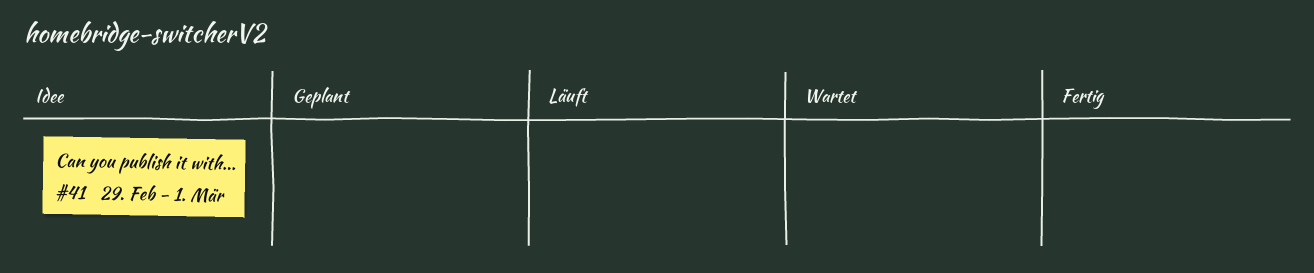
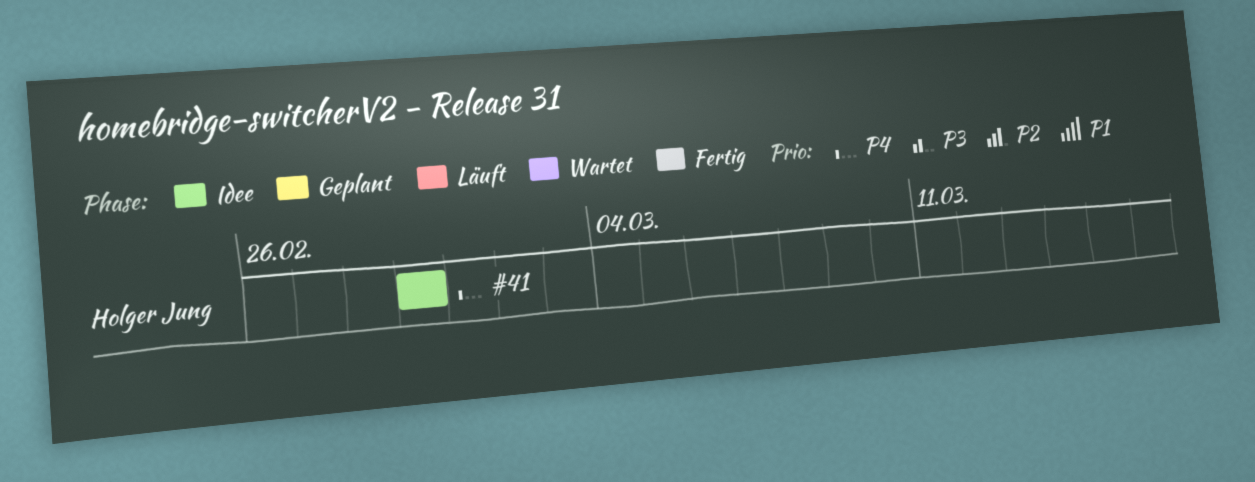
#41, due: Mar 1 -> Feb 29

